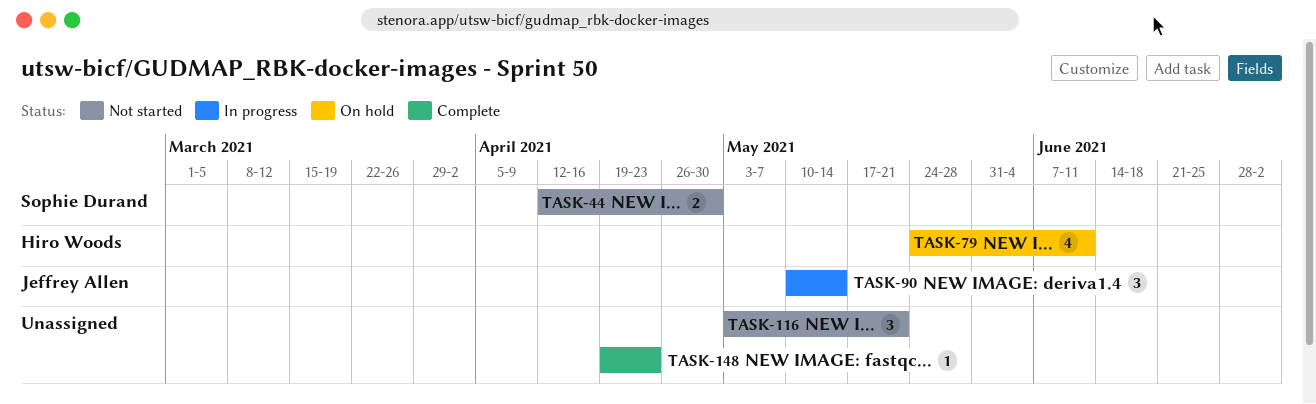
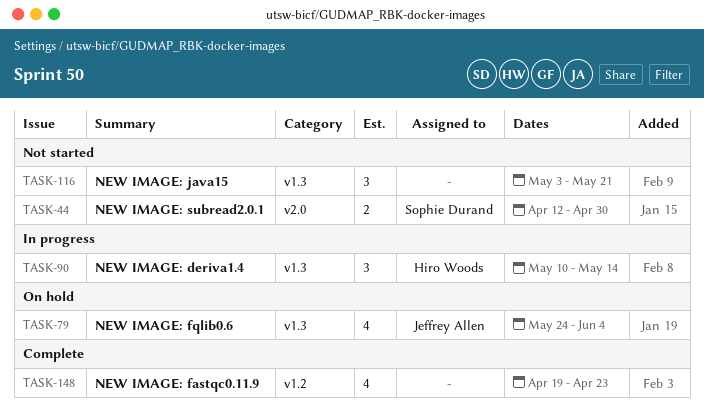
TASK-79, owner: Hiro Woods -> Jeffrey Allen
TASK-79, due: Jun 11 -> Jun 4
TASK-90, owner: Jeffrey Allen -> Hiro Woods
TASK-148, estimate: 1 -> 4

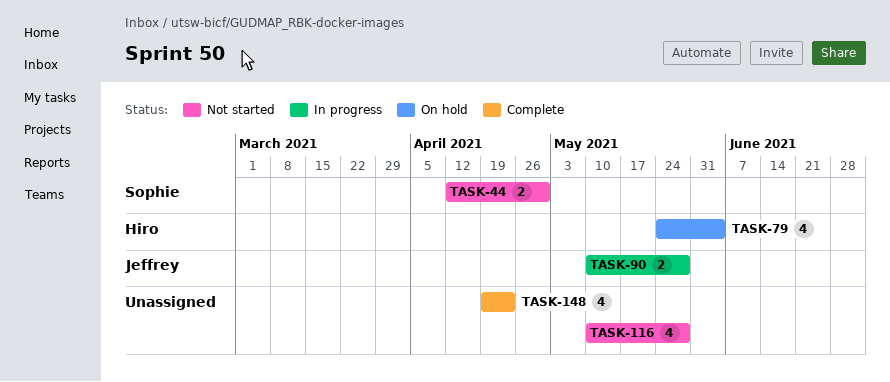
TASK-79, owner: Jeffrey Allen -> Hiro Woods
TASK-90, owner: Hiro Woods -> Jeffrey Allen
TASK-90, estimate: 3 -> 2
TASK-90, due: May 14 -> May 28
TASK-116, estimate: 3 -> 4
TASK-116, start: May 3 -> May 10
TASK-116, due: May 21 -> May 28

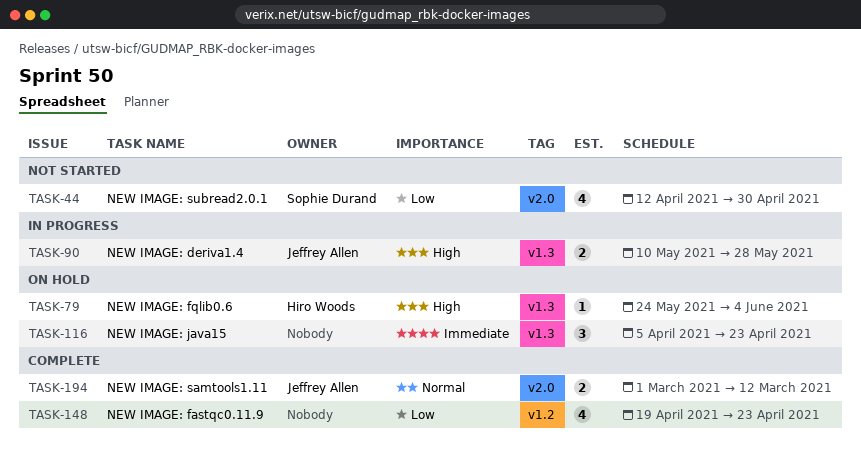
TASK-44, estimate: 2 -> 4
TASK-79, estimate: 4 -> 1
TASK-116, status: Not started -> On hold
TASK-116, estimate: 4 -> 3
TASK-116, start: May 10 -> Apr 5
TASK-116, due: May 28 -> Apr 23
TASK-194: none -> present

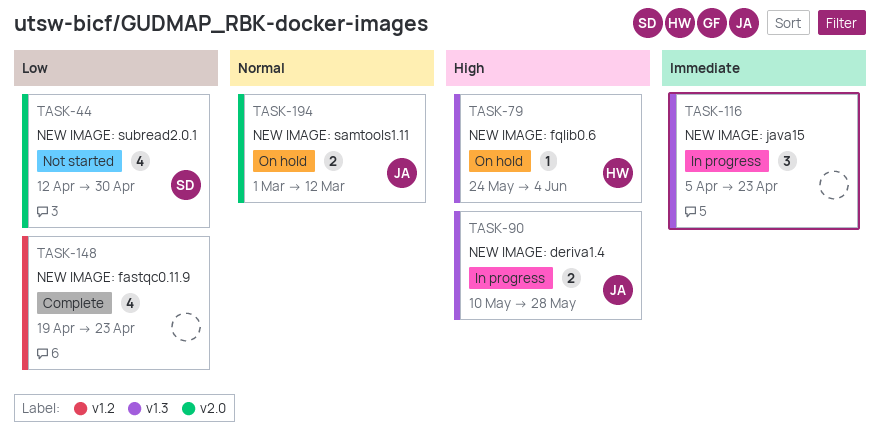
TASK-116, status: On hold -> In progress
TASK-194, status: Complete -> On hold

